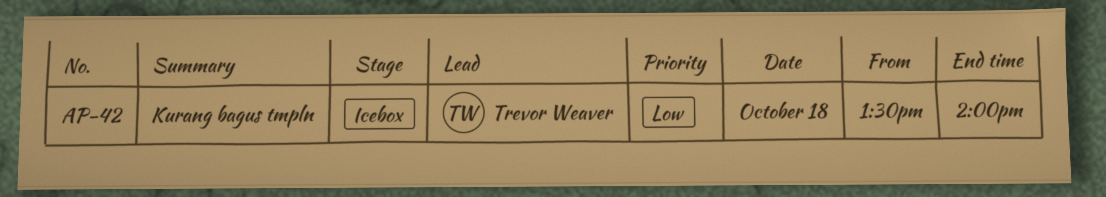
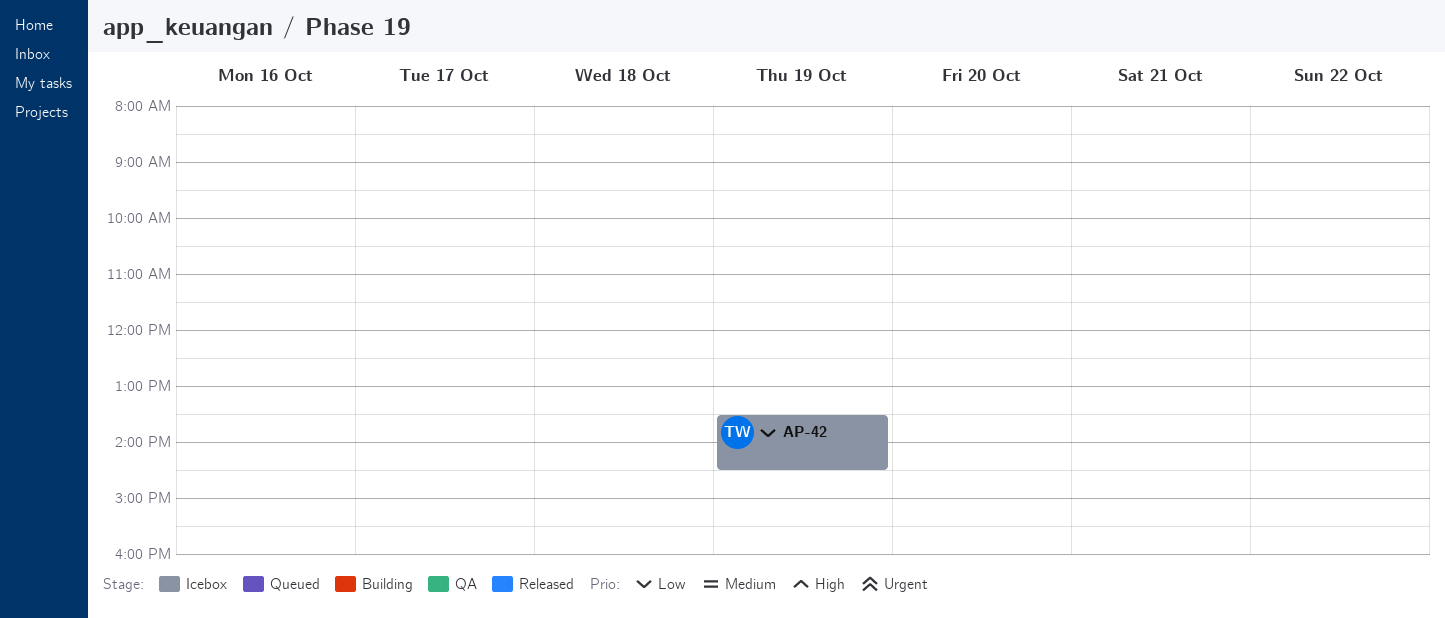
AP-42, day: Oct 18 -> Oct 19
AP-42, ends: 14:00 -> 14:30

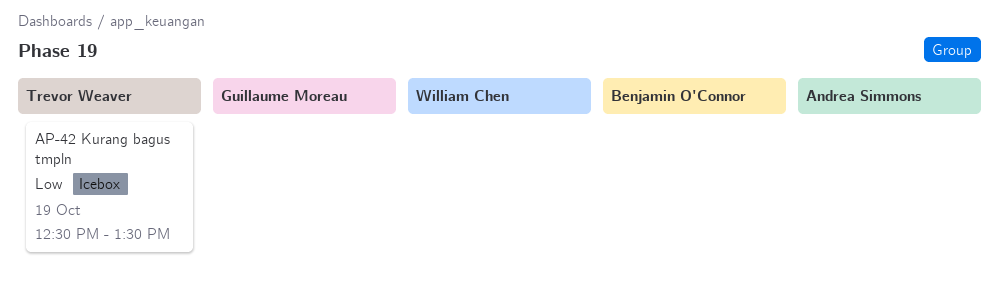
AP-42, begins: 13:30 -> 12:30
AP-42, ends: 14:30 -> 13:30

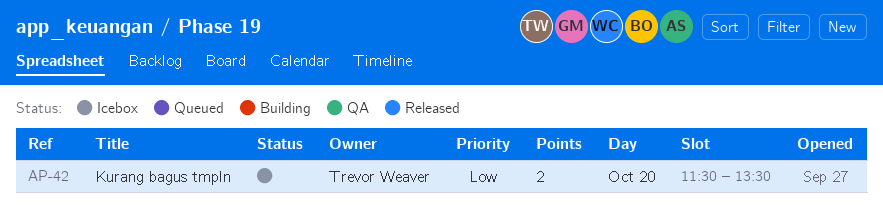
AP-42, day: Oct 19 -> Oct 20
AP-42, begins: 12:30 -> 11:30

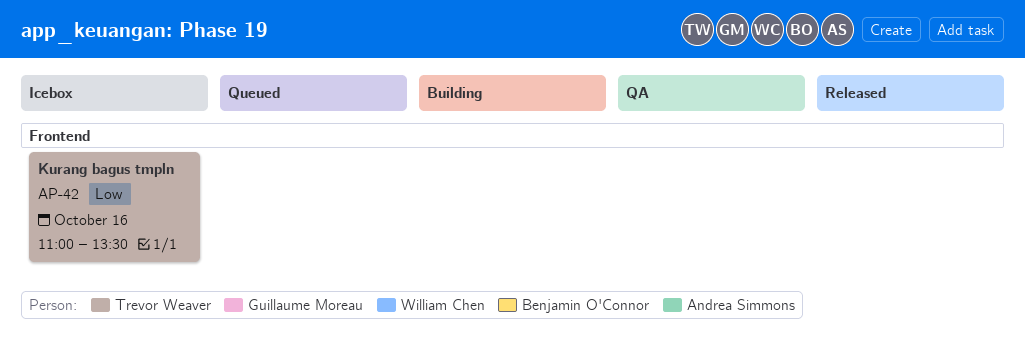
AP-42, day: Oct 20 -> Oct 16
AP-42, begins: 11:30 -> 11:00

